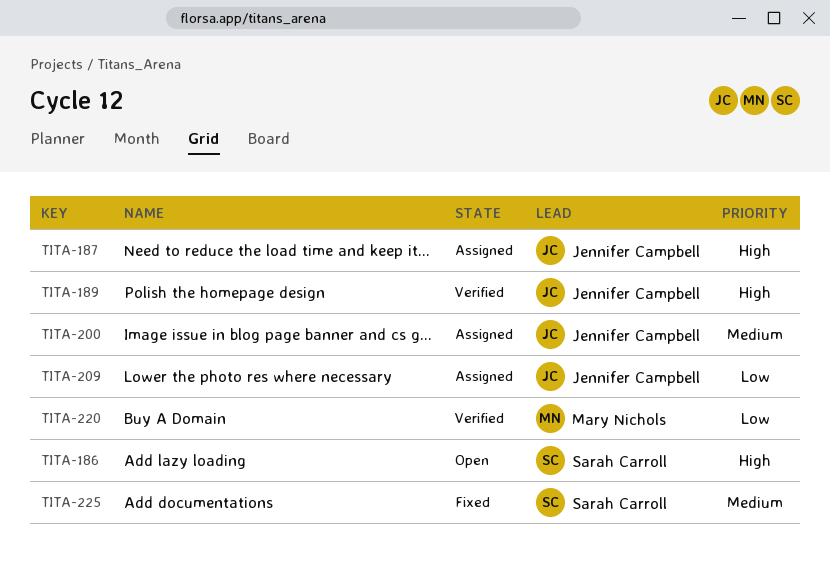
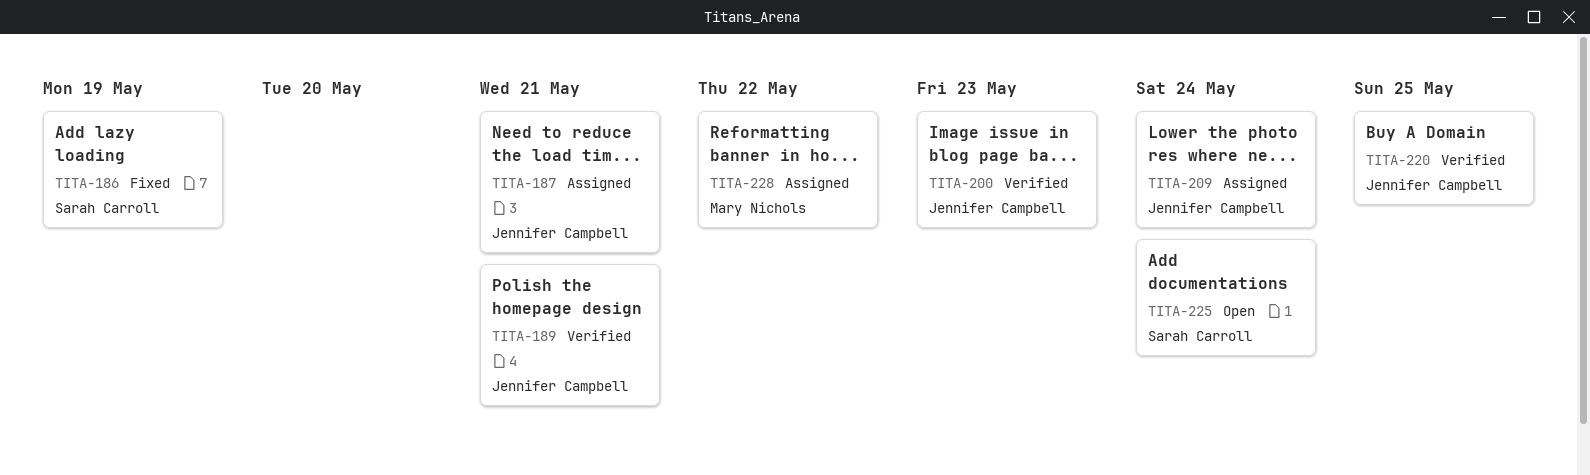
TITA-186, status: Open -> Fixed
TITA-200, status: Assigned -> Verified
TITA-220, owner: Mary Nichols -> Jennifer Campbell
TITA-225, status: Fixed -> Open
TITA-228: none -> present

